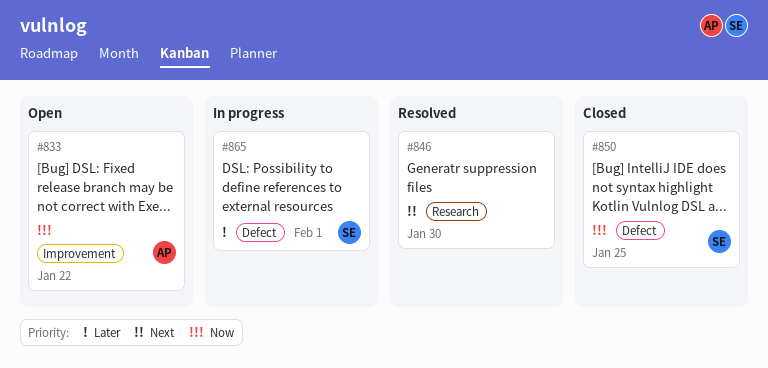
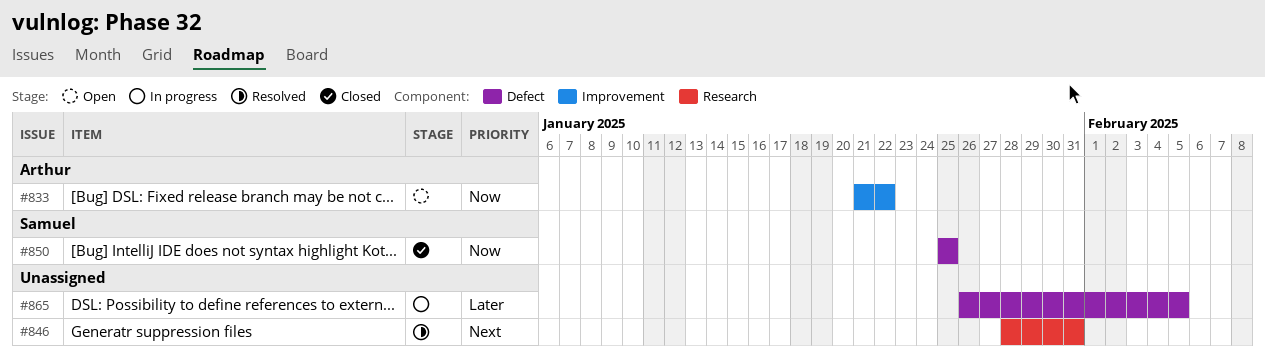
#846, due: Jan 30 -> Jan 31
#865, owner: Samuel -> none
#865, due: Feb 1 -> Feb 5

